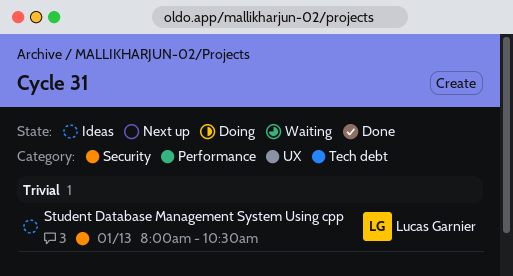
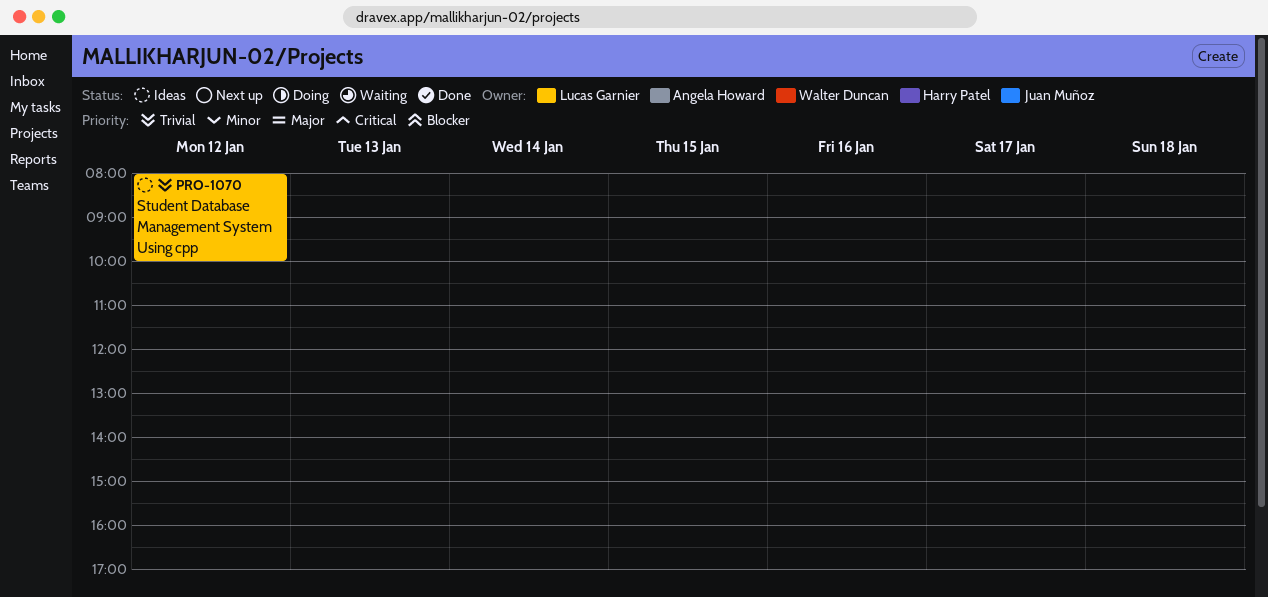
Student Database Management System Using cpp, day: Jan 13 -> Jan 12
Student Database Management System Using cpp, ends: 10:30 -> 10:00

